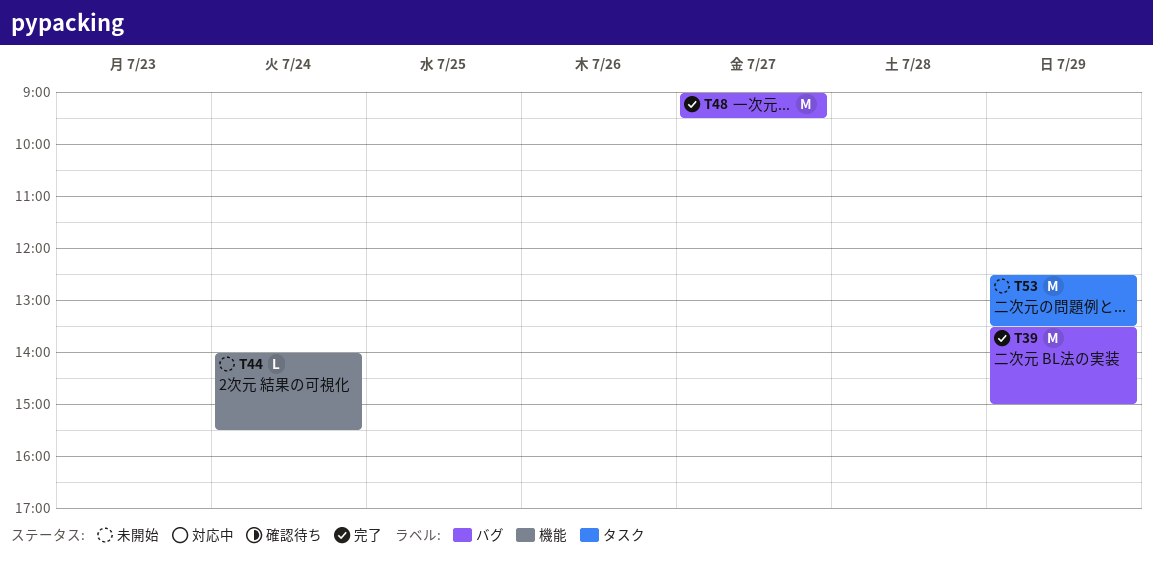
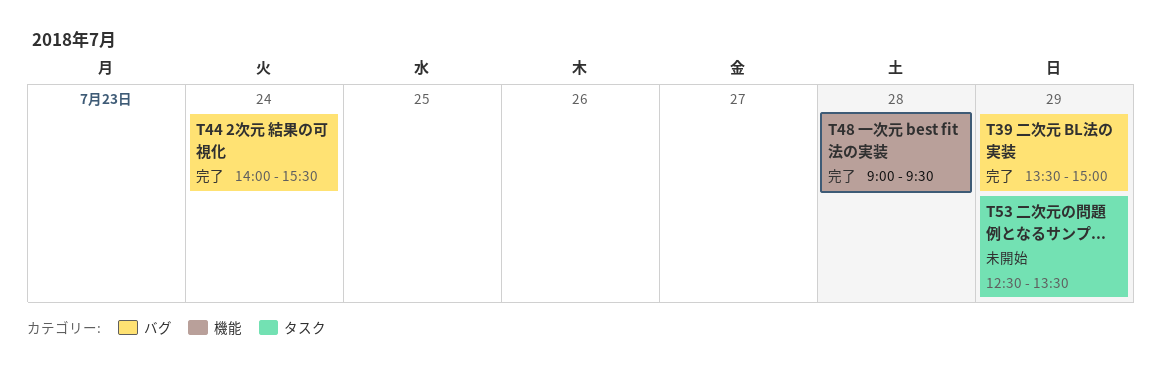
T44, status: 未開始 -> 完了
T44, label: 機能 -> バグ
T48, label: バグ -> 機能
T48, day: Jul 27 -> Jul 28

